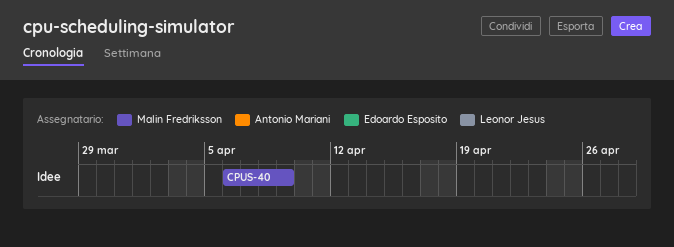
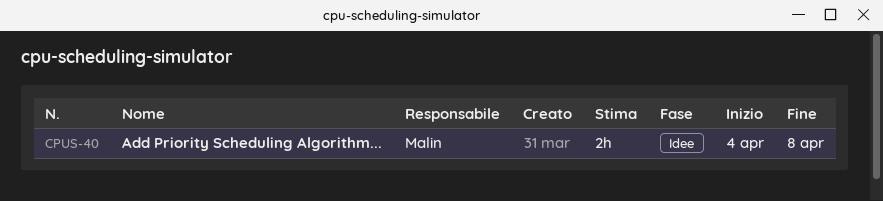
CPUS-40, start: Apr 6 -> Apr 4
CPUS-40, due: Apr 9 -> Apr 8

